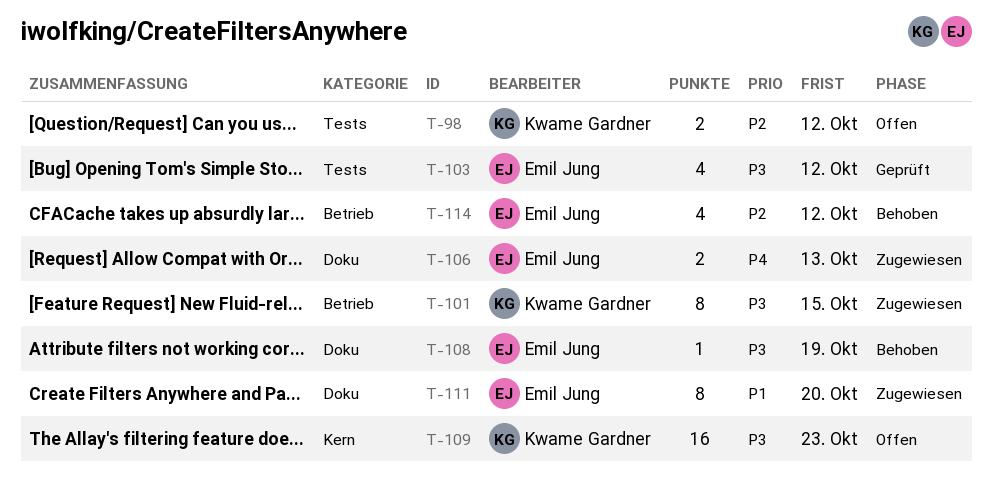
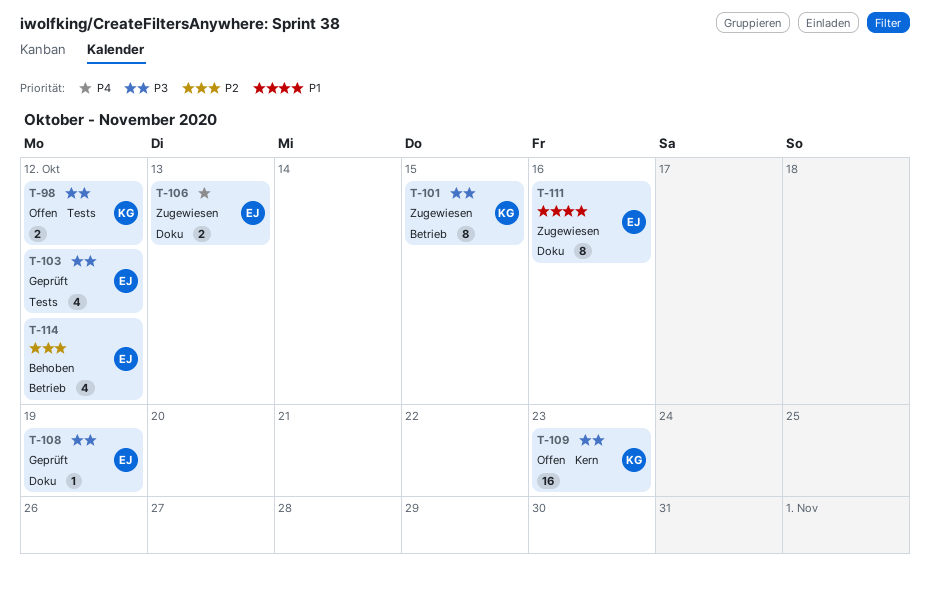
T-98, priority: P2 -> P3
T-108, status: Behoben -> Geprüft
T-111, due: Oct 20 -> Oct 16

